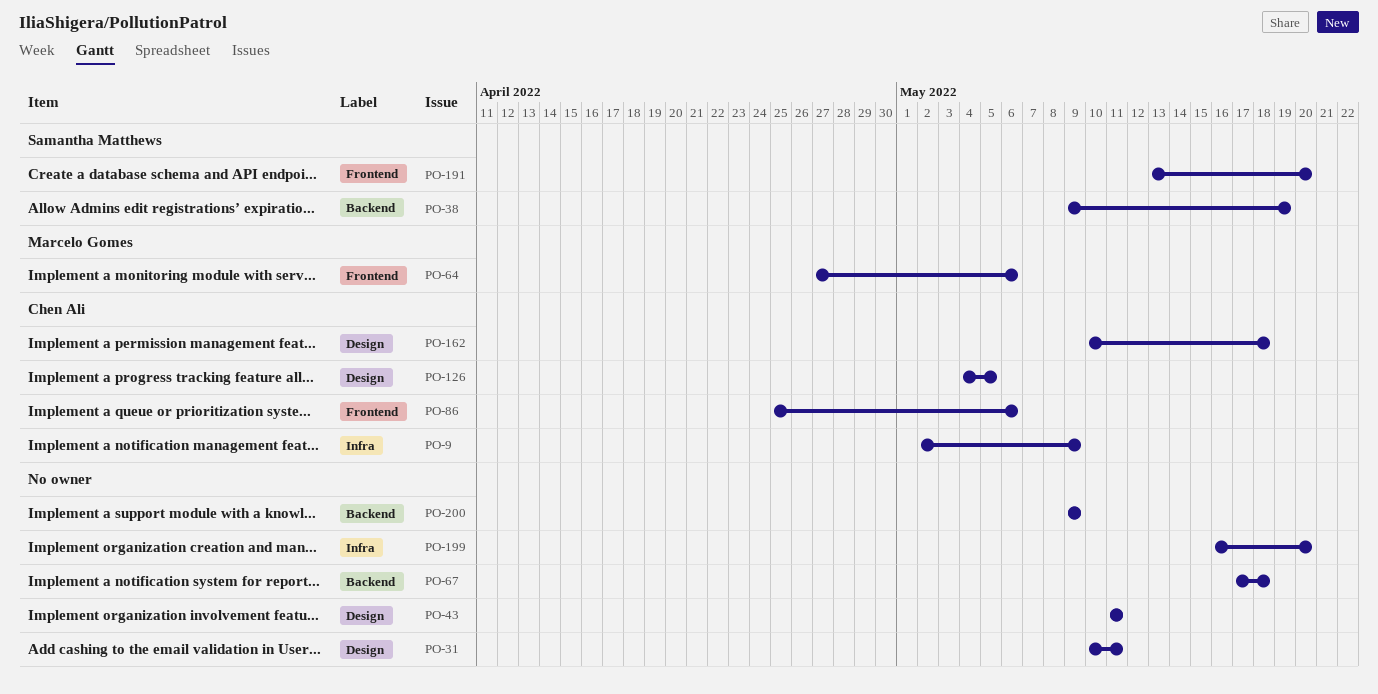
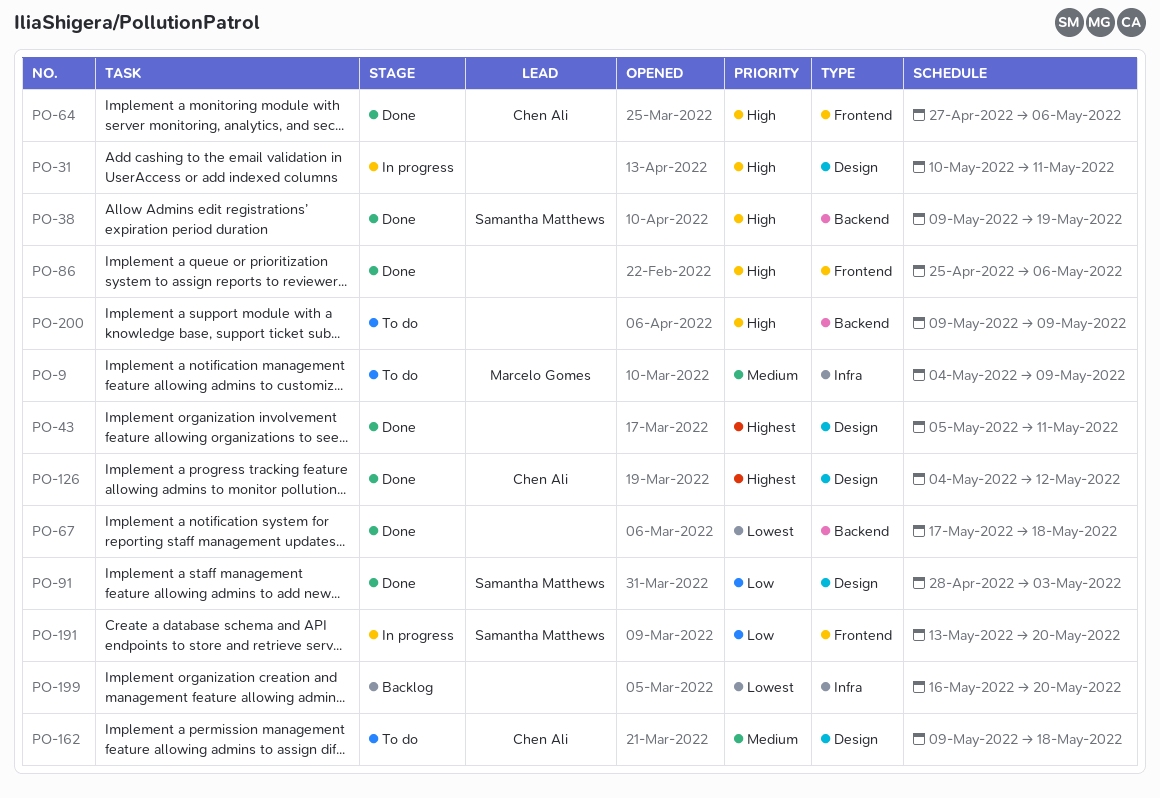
PO-9, owner: Chen Ali -> Marcelo Gomes
PO-9, start: May 2 -> May 4
PO-43, start: May 11 -> May 5
PO-64, owner: Marcelo Gomes -> Chen Ali
PO-86, owner: Chen Ali -> none
PO-91: none -> present
PO-126, due: May 5 -> May 12
PO-162, start: May 10 -> May 9

